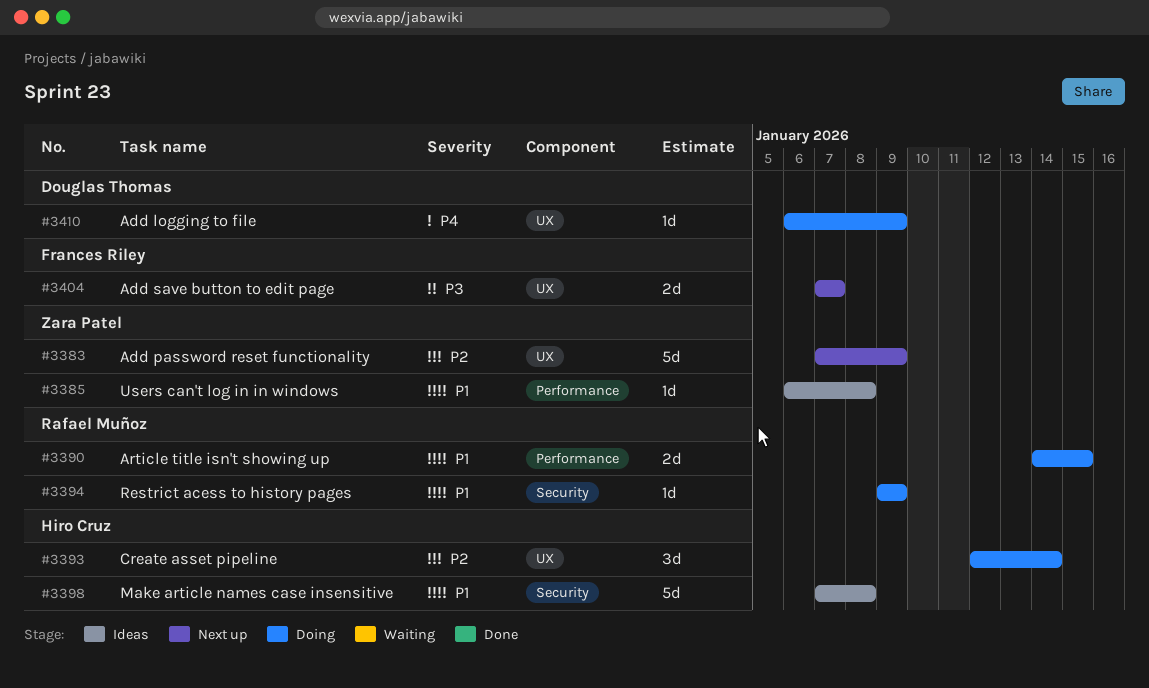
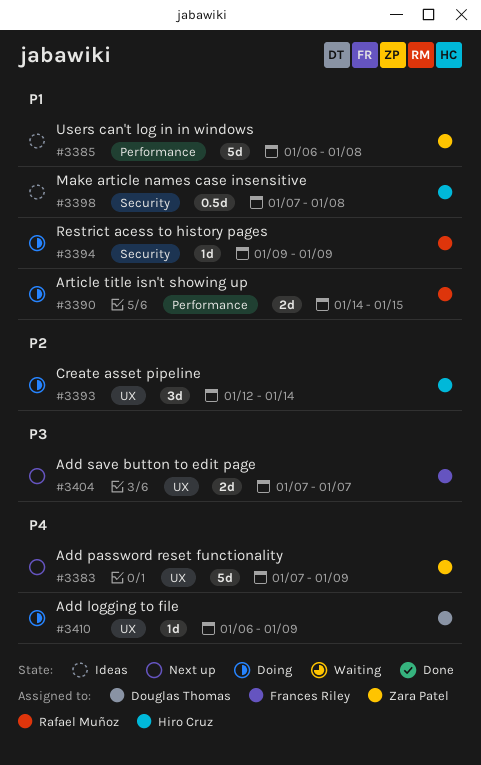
#3383, priority: P2 -> P4
#3385, estimate: 1d -> 5d
#3398, estimate: 5d -> 0.5d

